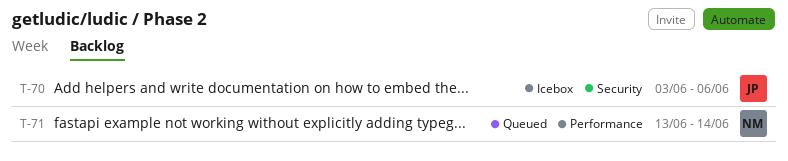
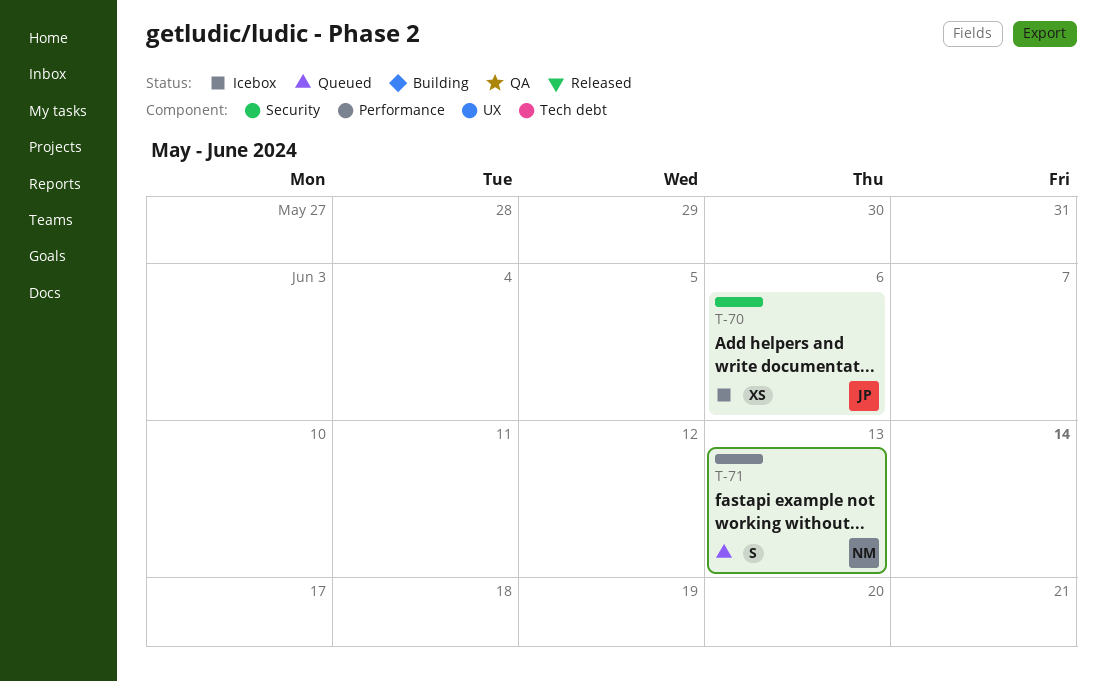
T-71, due: Jun 14 -> Jun 13

